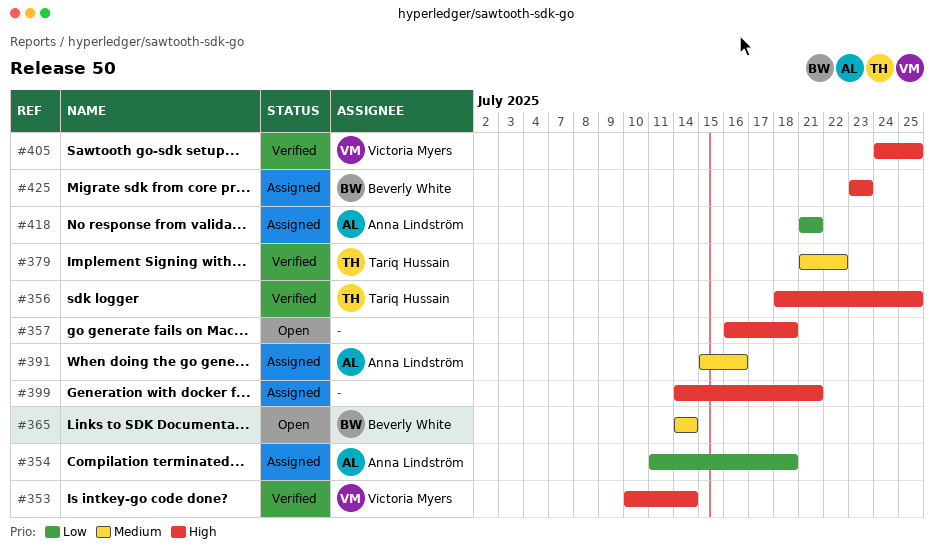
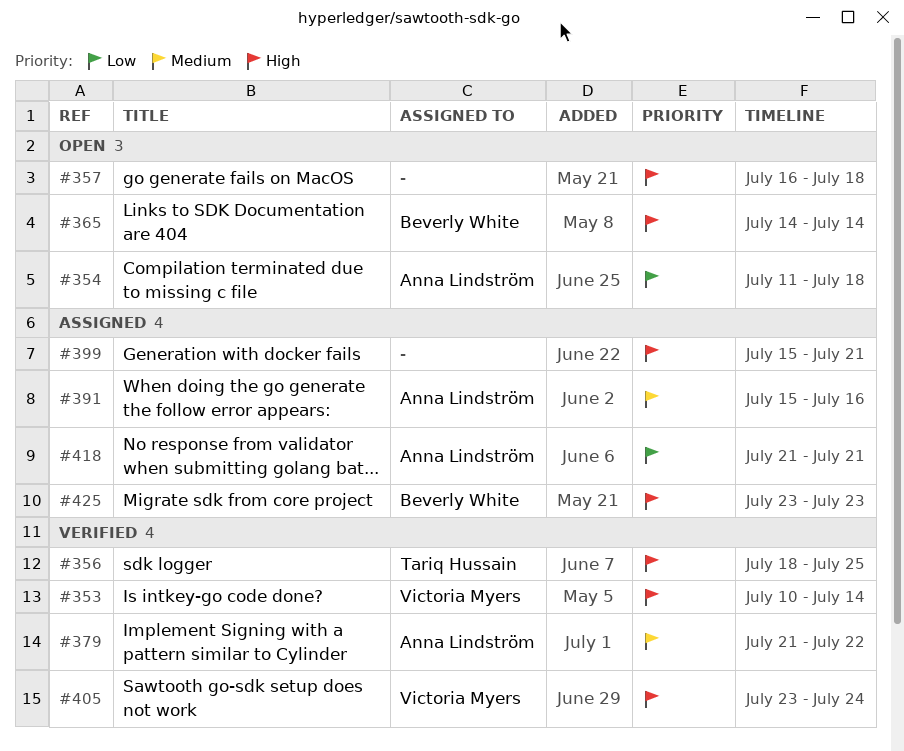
#354, status: Assigned -> Open
#365, priority: Medium -> High
#379, owner: Tariq Hussain -> Anna Lindström
#399, start: Jul 14 -> Jul 15
#405, start: Jul 24 -> Jul 23
#405, due: Jul 25 -> Jul 24

